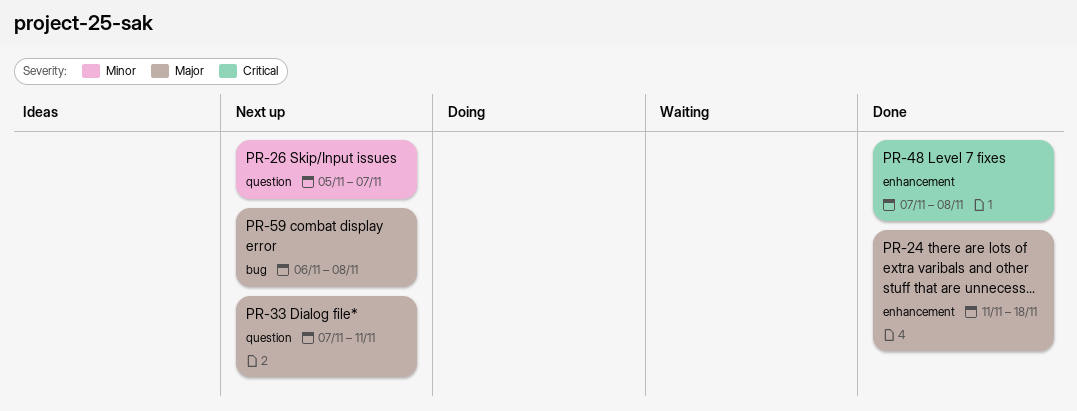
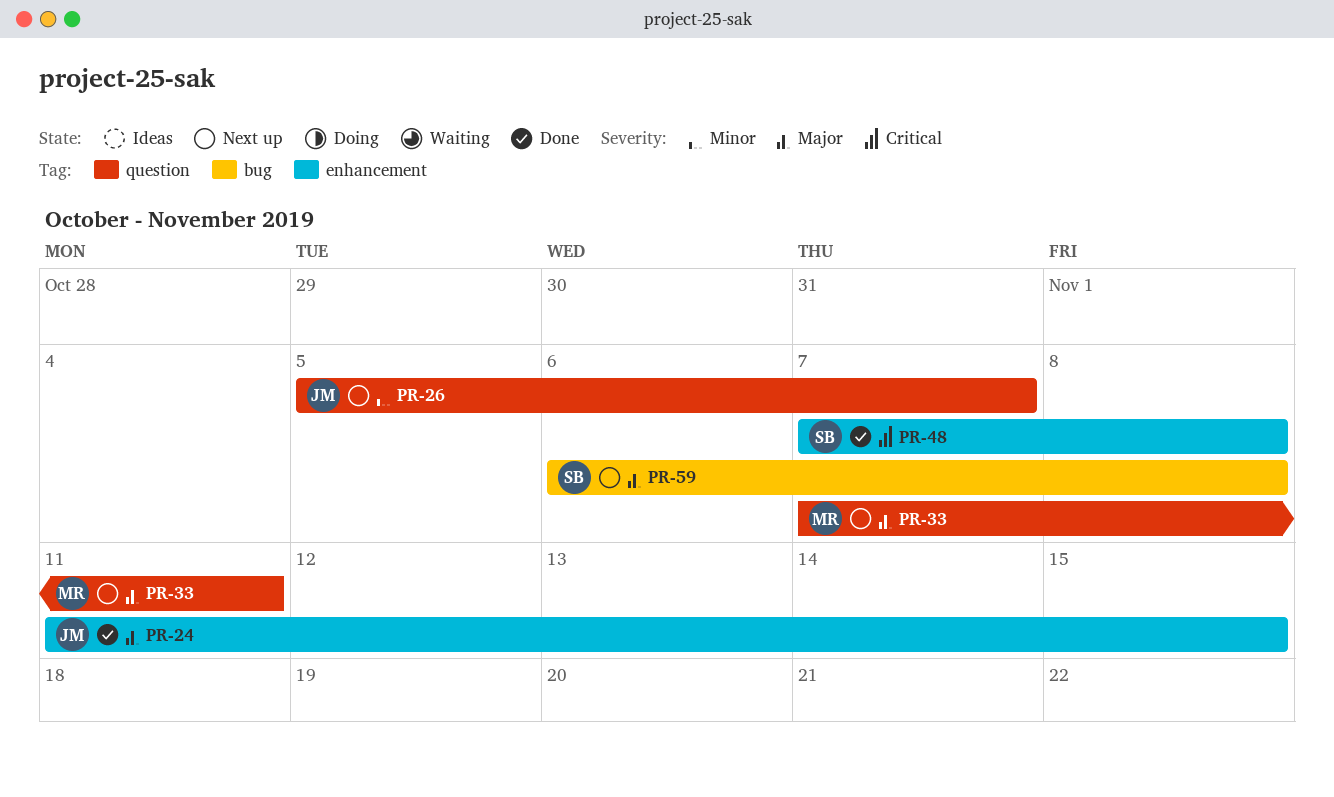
PR-24, due: Nov 18 -> Nov 15

